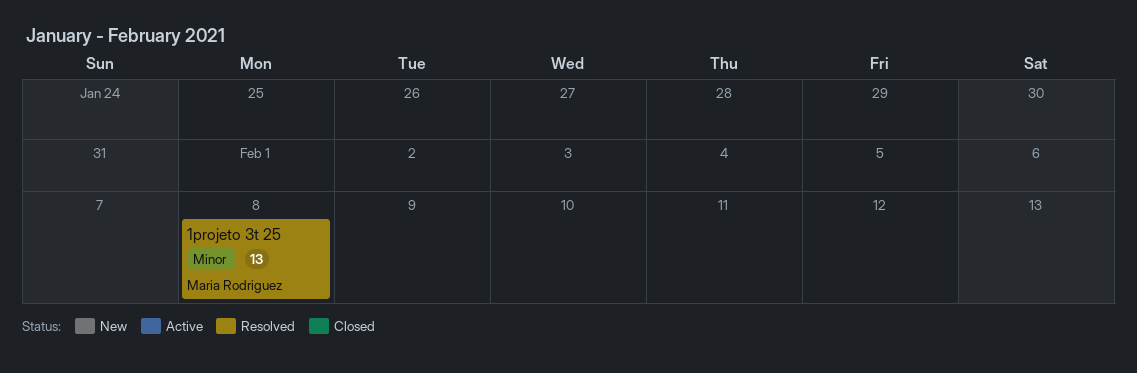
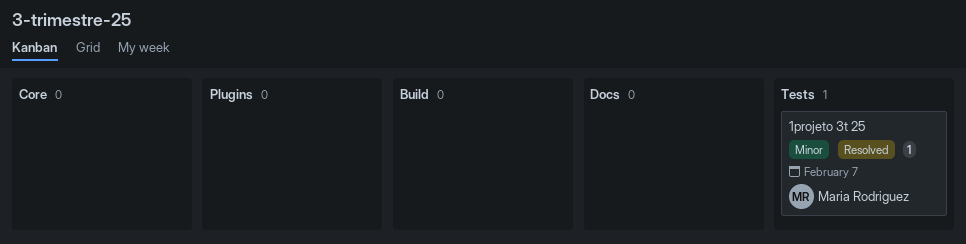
1projeto 3t 25, estimate: 13 -> 1
1projeto 3t 25, due: Feb 8 -> Feb 7

